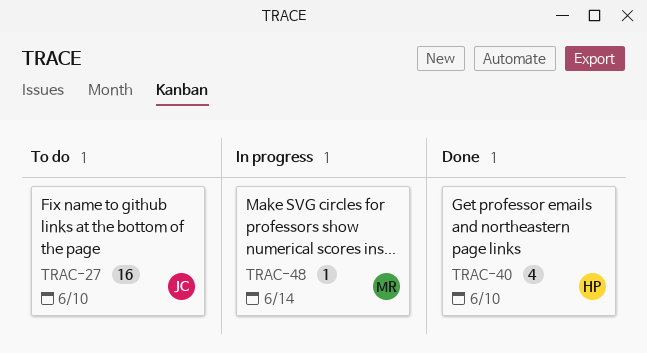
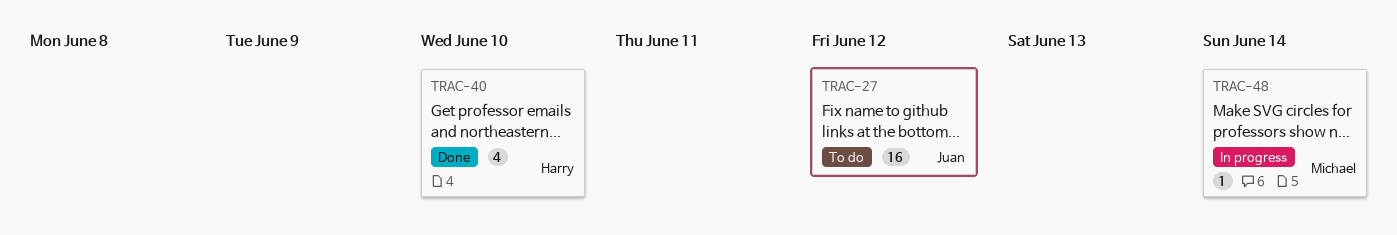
TRAC-27, due: Jun 10 -> Jun 12

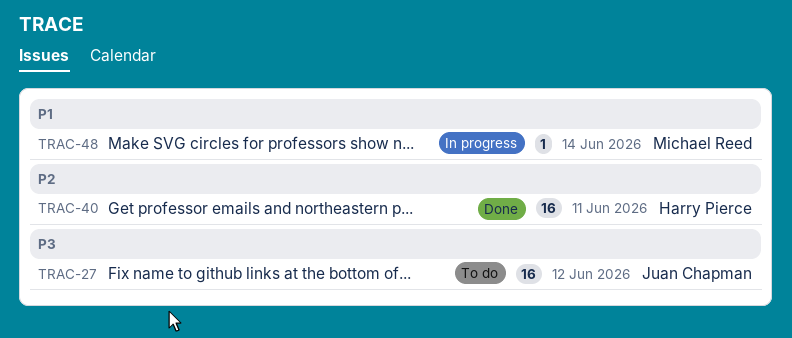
TRAC-40, estimate: 4 -> 16
TRAC-40, due: Jun 10 -> Jun 11

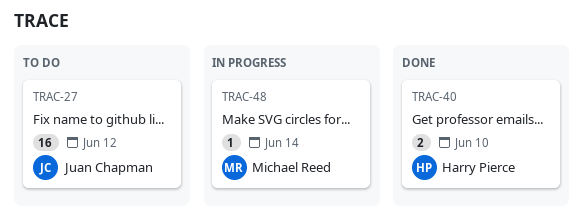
TRAC-40, estimate: 16 -> 2
TRAC-40, due: Jun 11 -> Jun 10

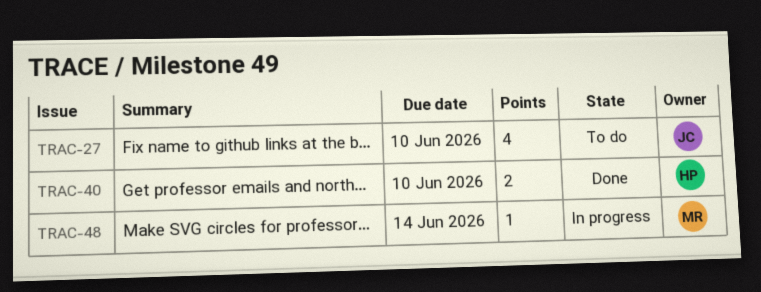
TRAC-27, estimate: 16 -> 4
TRAC-27, due: Jun 12 -> Jun 10

